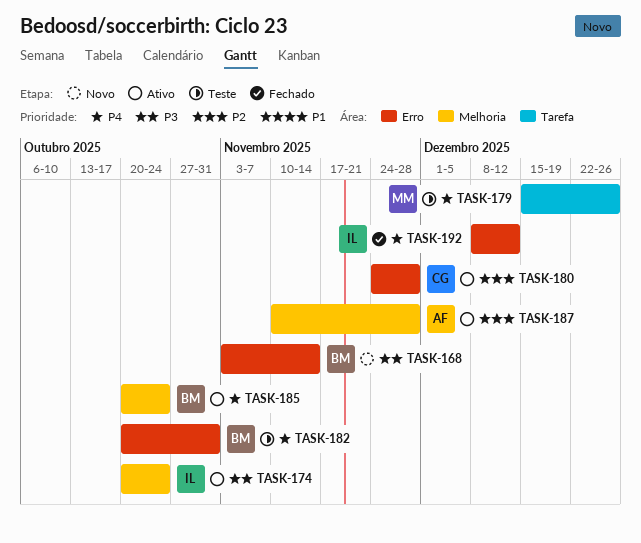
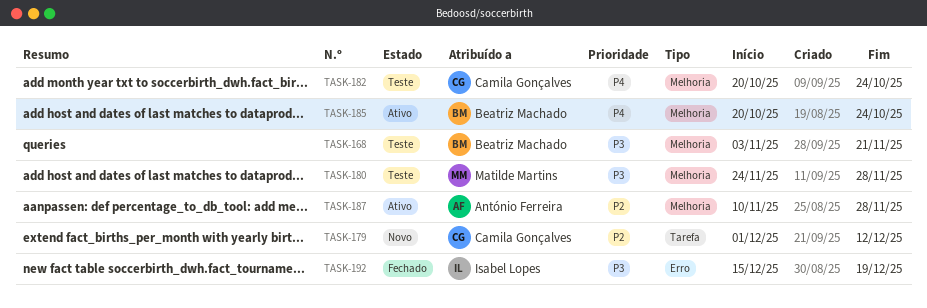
TASK-168, status: Novo -> Teste
TASK-168, label: Erro -> Melhoria
TASK-168, due: Nov 14 -> Nov 21
TASK-174: present -> none
TASK-179, status: Teste -> Novo
TASK-179, owner: Matilde Martins -> Camila Gonçalves
TASK-179, priority: P4 -> P2
TASK-179, start: Dec 15 -> Dec 1
TASK-179, due: Dec 26 -> Dec 12
TASK-180, status: Ativo -> Teste
TASK-180, owner: Camila Gonçalves -> Matilde Martins
TASK-180, priority: P2 -> P3
TASK-180, label: Erro -> Melhoria
TASK-182, owner: Beatriz Machado -> Camila Gonçalves
TASK-182, label: Erro -> Melhoria
TASK-182, due: Oct 31 -> Oct 24
TASK-192, priority: P4 -> P3
TASK-192, start: Dec 8 -> Dec 15
TASK-192, due: Dec 12 -> Dec 19

